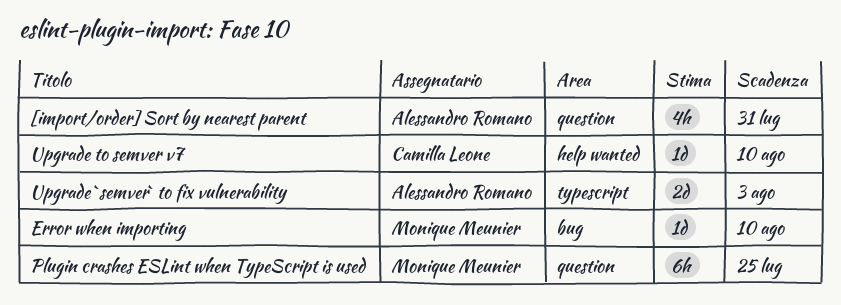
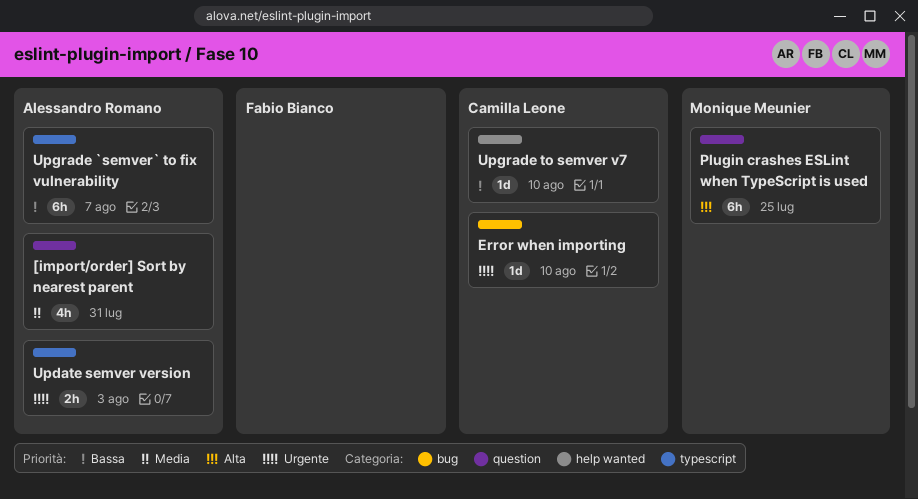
Error when importing, owner: Monique Meunier -> Camilla Leone
Update semver version: none -> present
Upgrade `semver` to fix vulnerability, estimate: 2d -> 6h
Upgrade `semver` to fix vulnerability, due: Aug 3 -> Aug 7

